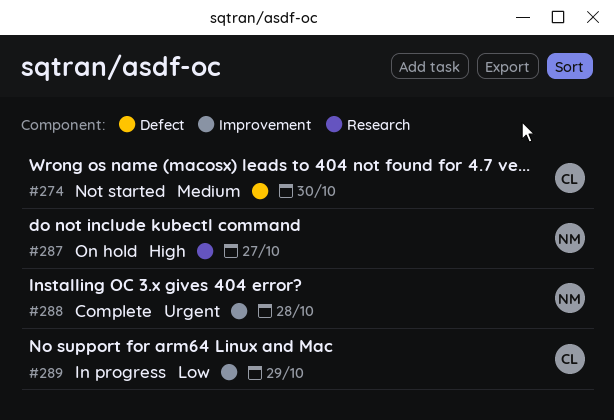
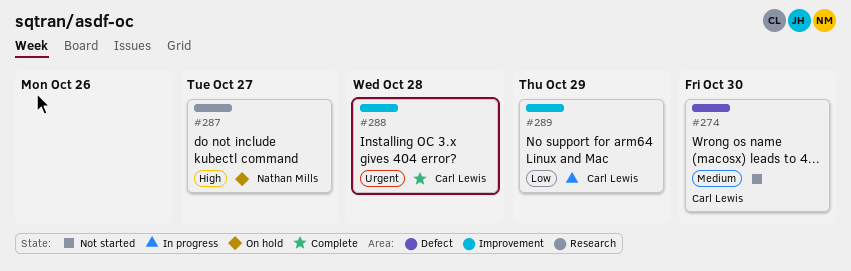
#288, owner: Nathan Mills -> Carl Lewis

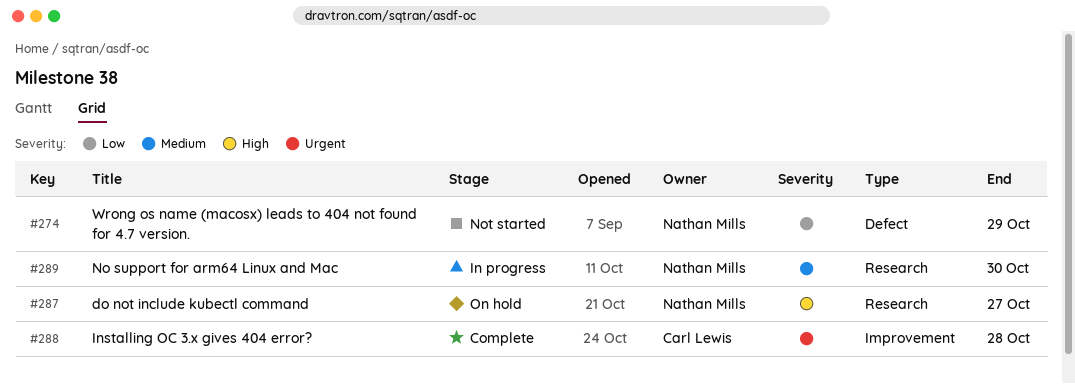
#274, owner: Carl Lewis -> Nathan Mills
#274, priority: Medium -> Low
#274, due: Oct 30 -> Oct 29
#289, owner: Carl Lewis -> Nathan Mills
#289, priority: Low -> Medium
#289, label: Improvement -> Research
#289, due: Oct 29 -> Oct 30

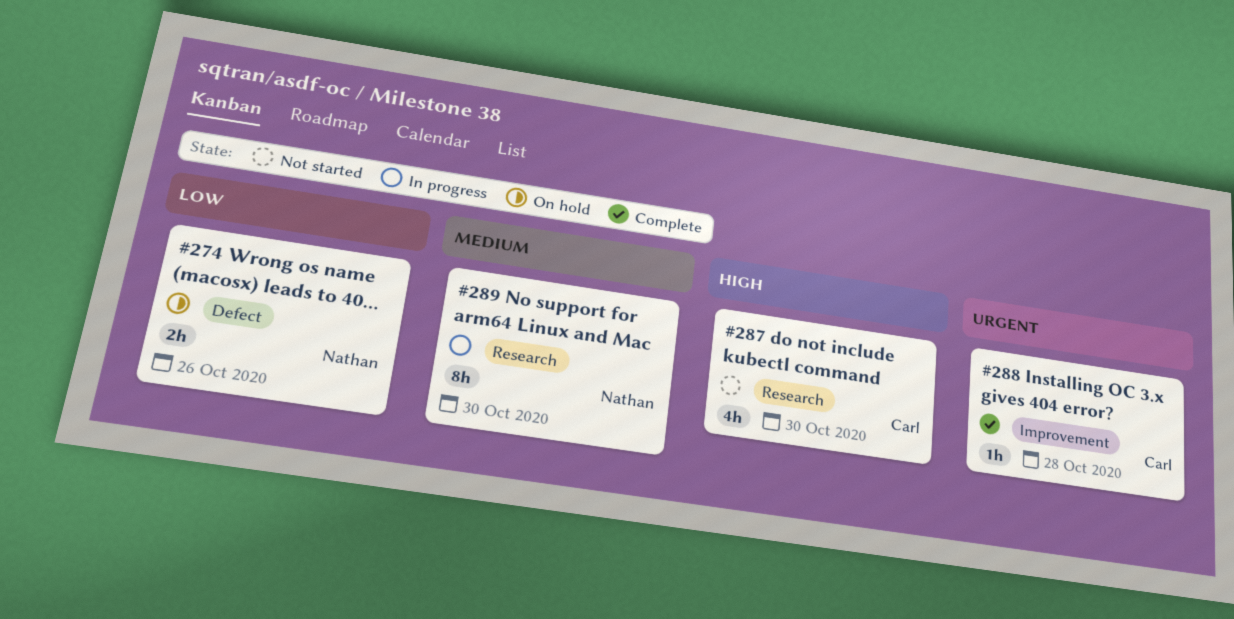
#274, status: Not started -> On hold
#274, due: Oct 29 -> Oct 26
#287, status: On hold -> Not started
#287, owner: Nathan Mills -> Carl Lewis
#287, due: Oct 27 -> Oct 30

